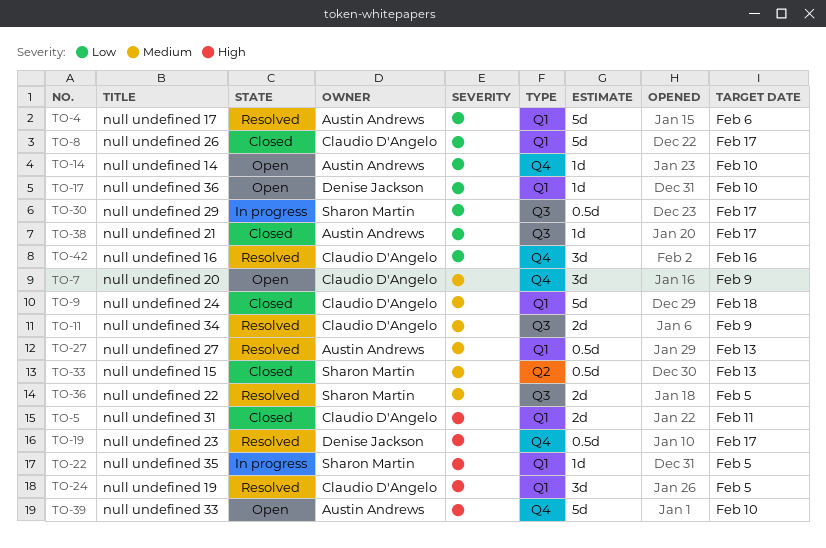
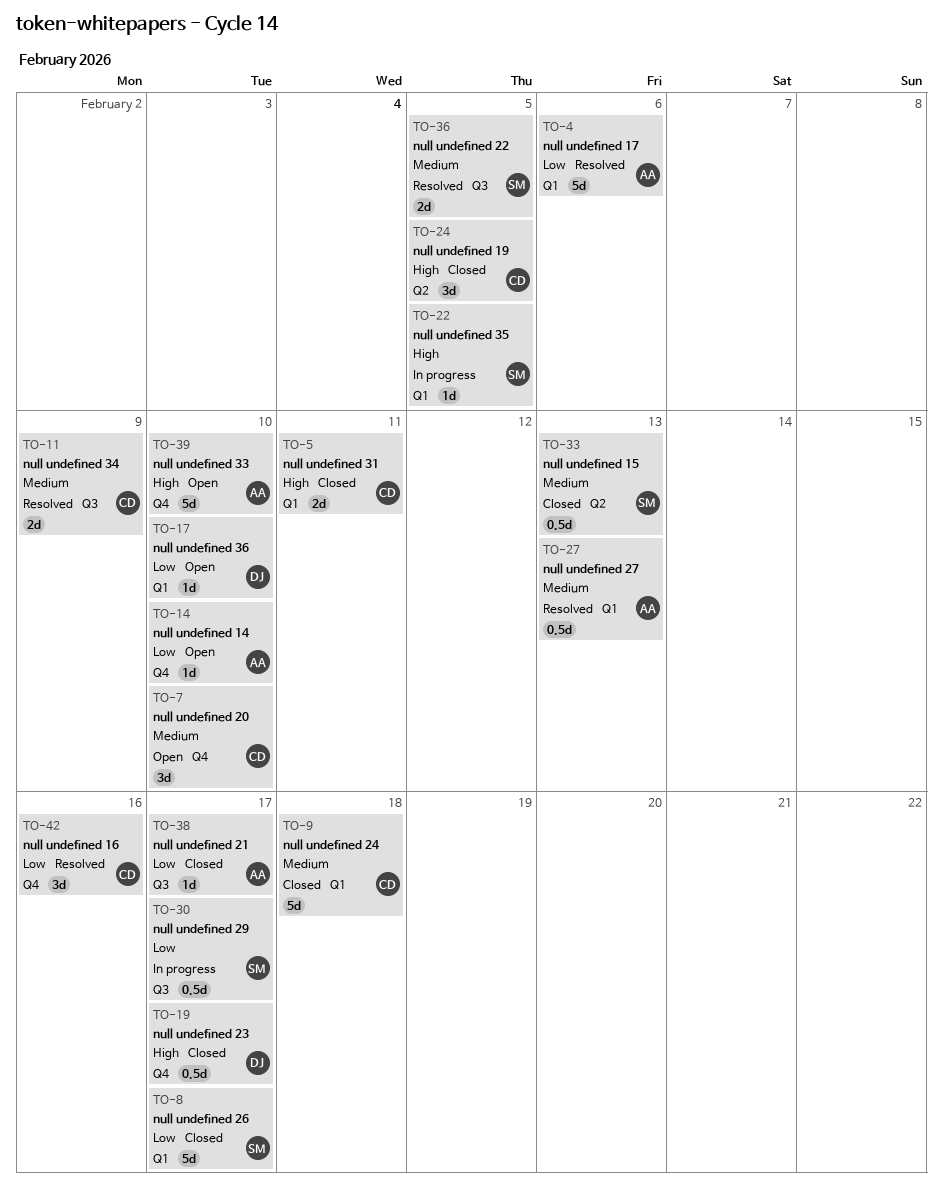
TO-7, due: Feb 9 -> Feb 10
TO-8, owner: Claudio D'Angelo -> Sharon Martin
TO-19, status: Resolved -> Closed
TO-24, status: Resolved -> Closed
TO-24, label: Q1 -> Q2

